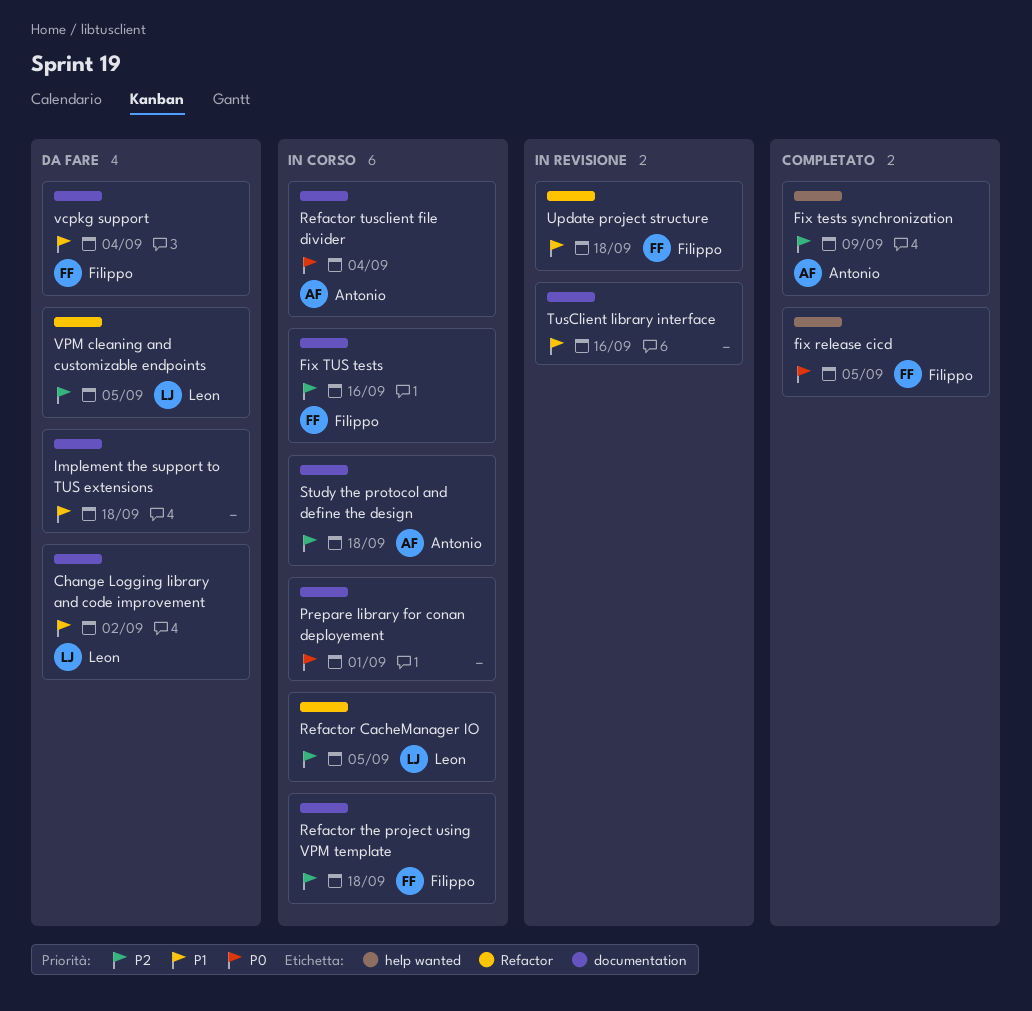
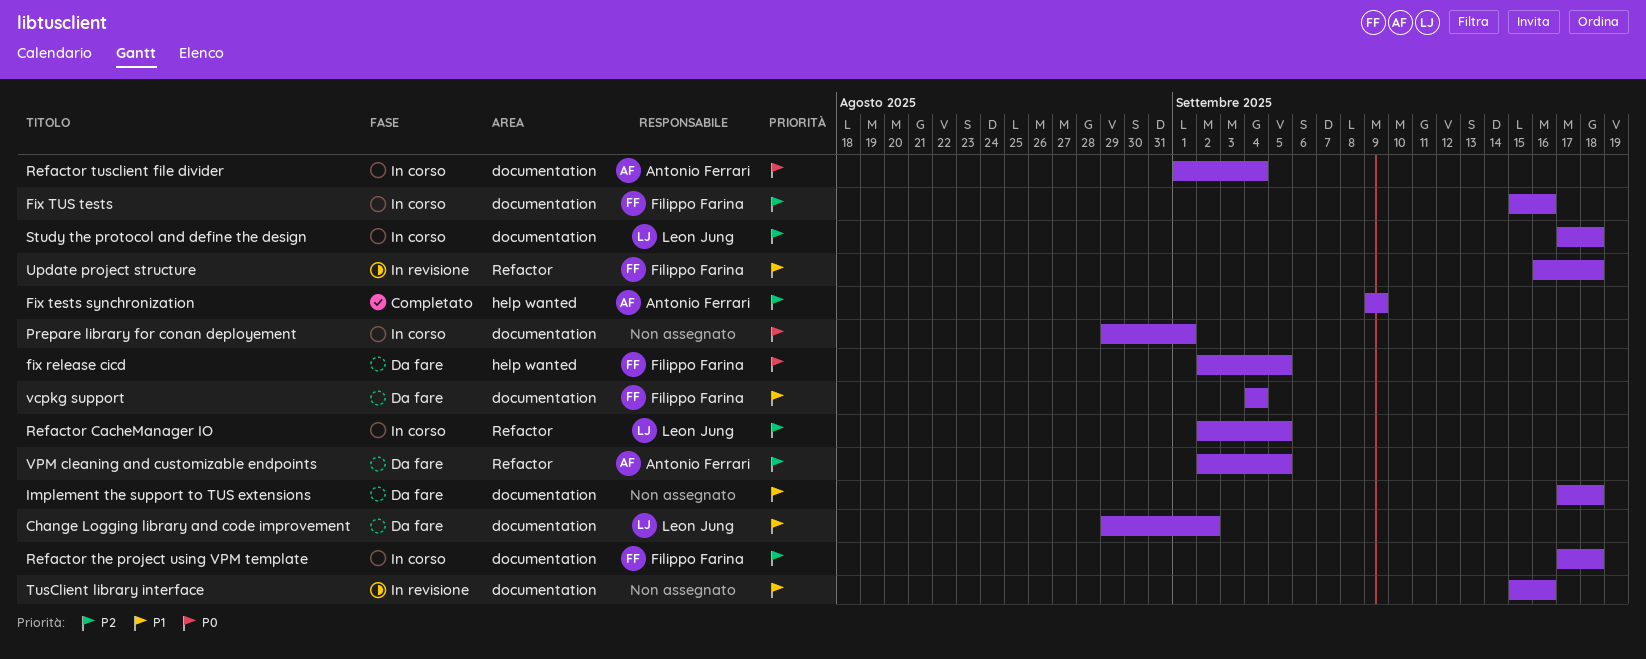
fix release cicd, status: Completato -> Da fare
Study the protocol and define the design, owner: Antonio Ferrari -> Leon Jung
VPM cleaning and customizable endpoints, owner: Leon Jung -> Antonio Ferrari

